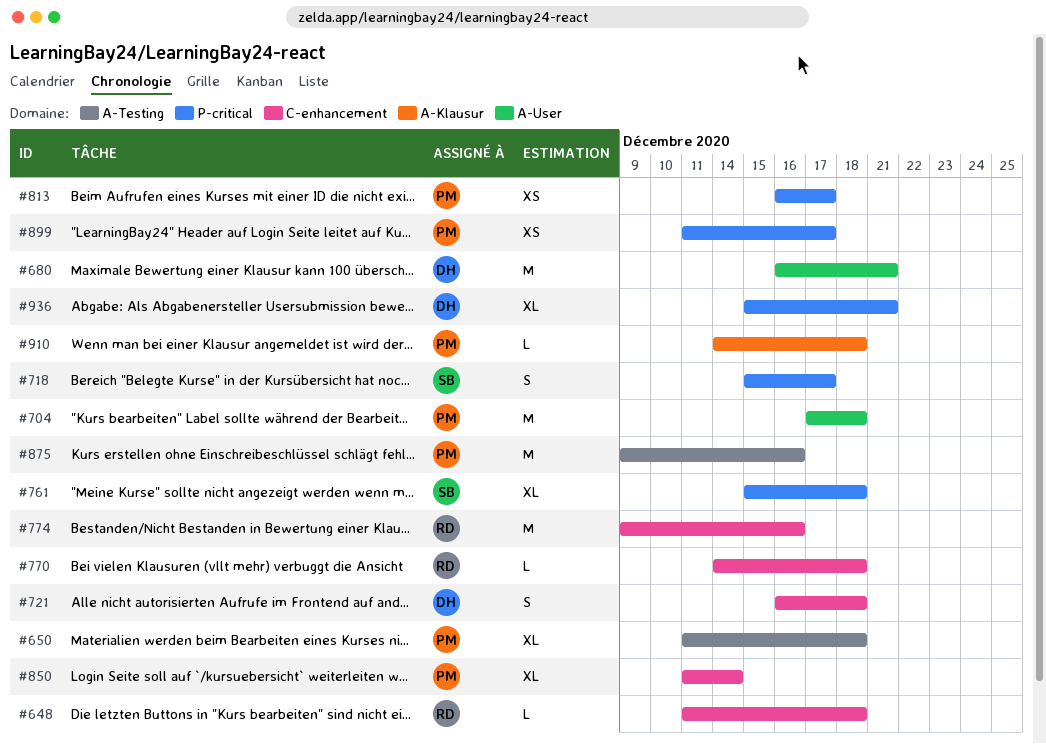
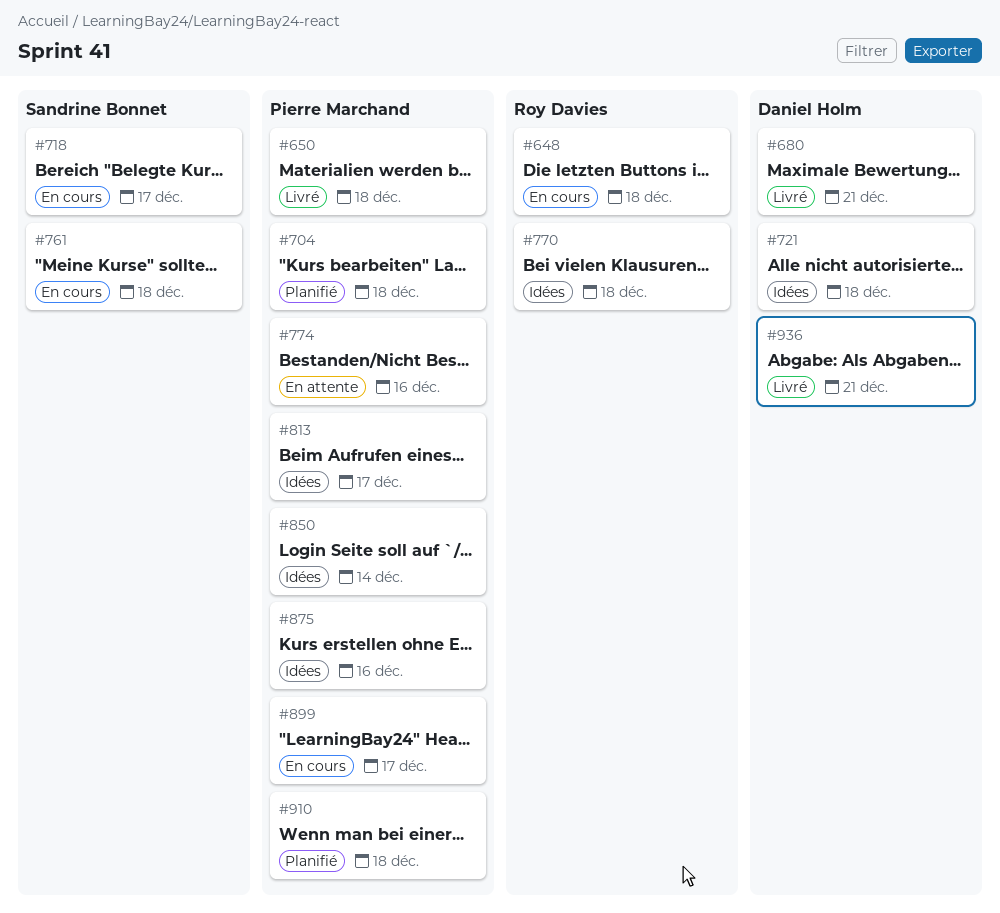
#774, owner: Roy Davies -> Pierre Marchand

